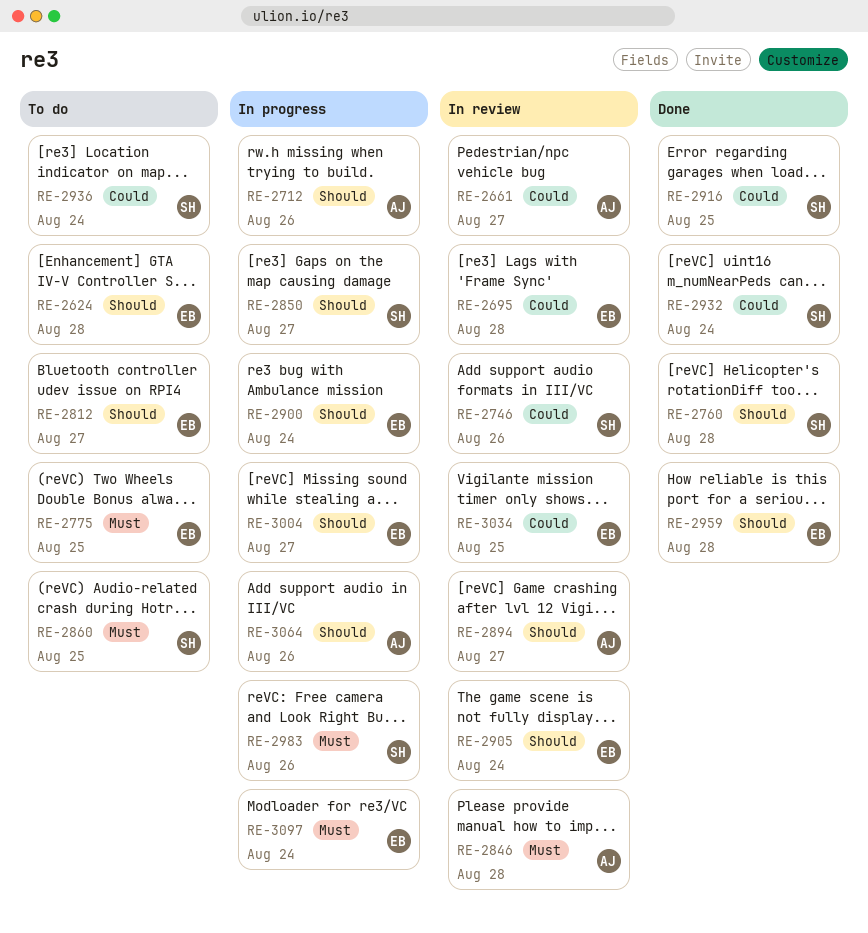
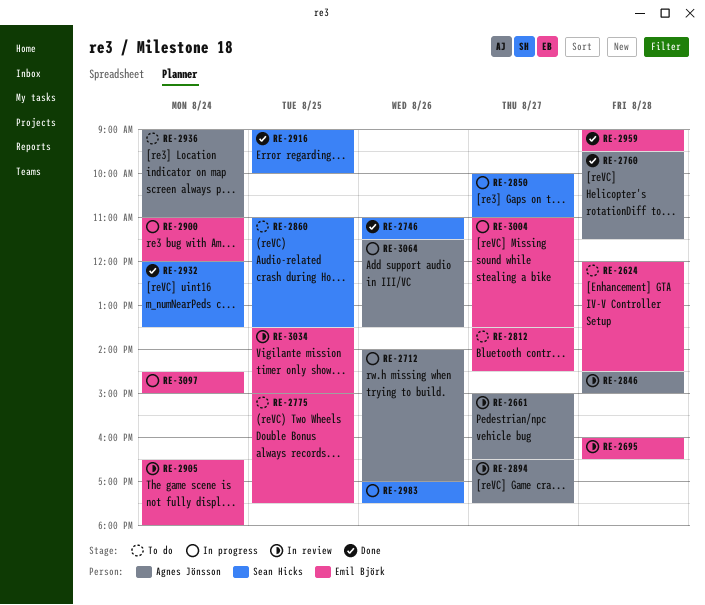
RE-2746, status: In review -> Done
RE-2760, owner: Sean Hicks -> Agnes Jönsson
RE-2936, owner: Sean Hicks -> Agnes Jönsson

